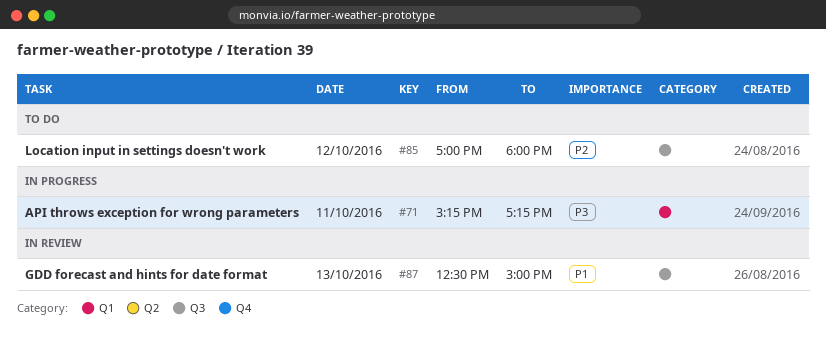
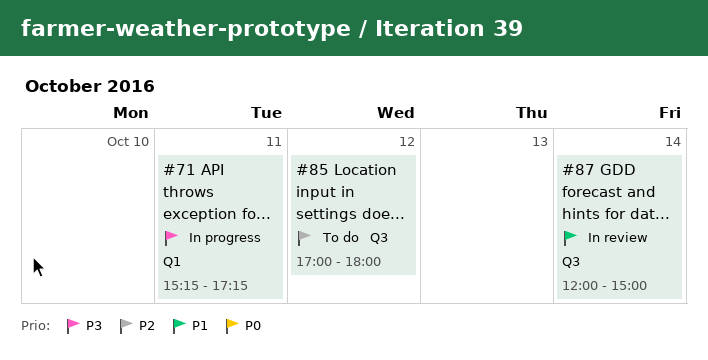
#87, day: Oct 13 -> Oct 14
#87, begins: 12:30 -> 12:00

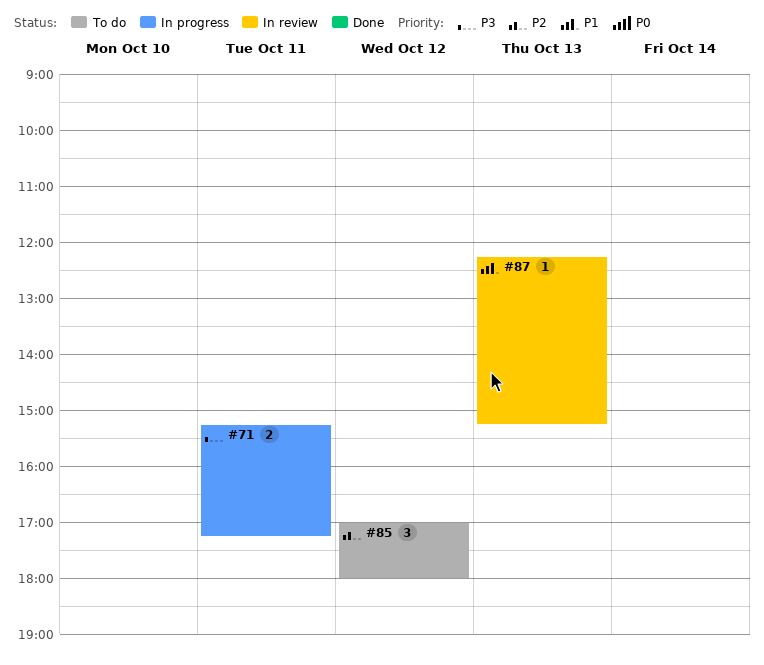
#87, day: Oct 14 -> Oct 13
#87, begins: 12:00 -> 12:15
#87, ends: 15:00 -> 15:15

